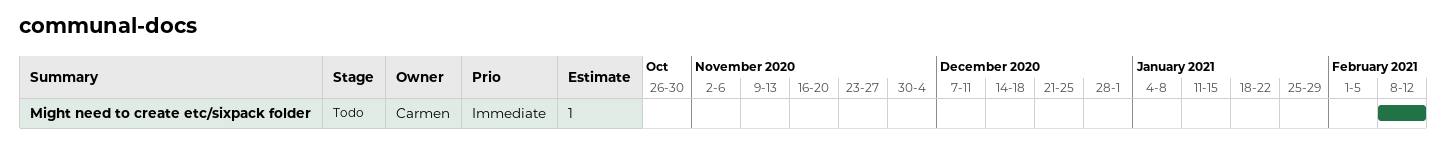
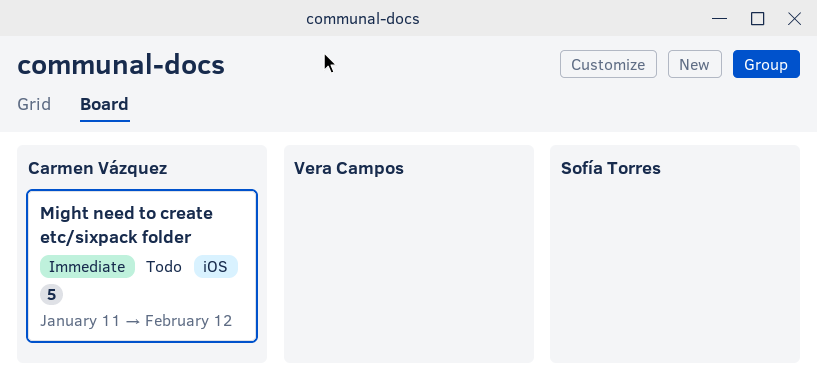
Might need to create etc/sixpack folder, estimate: 1 -> 5
Might need to create etc/sixpack folder, start: Feb 8 -> Jan 11

